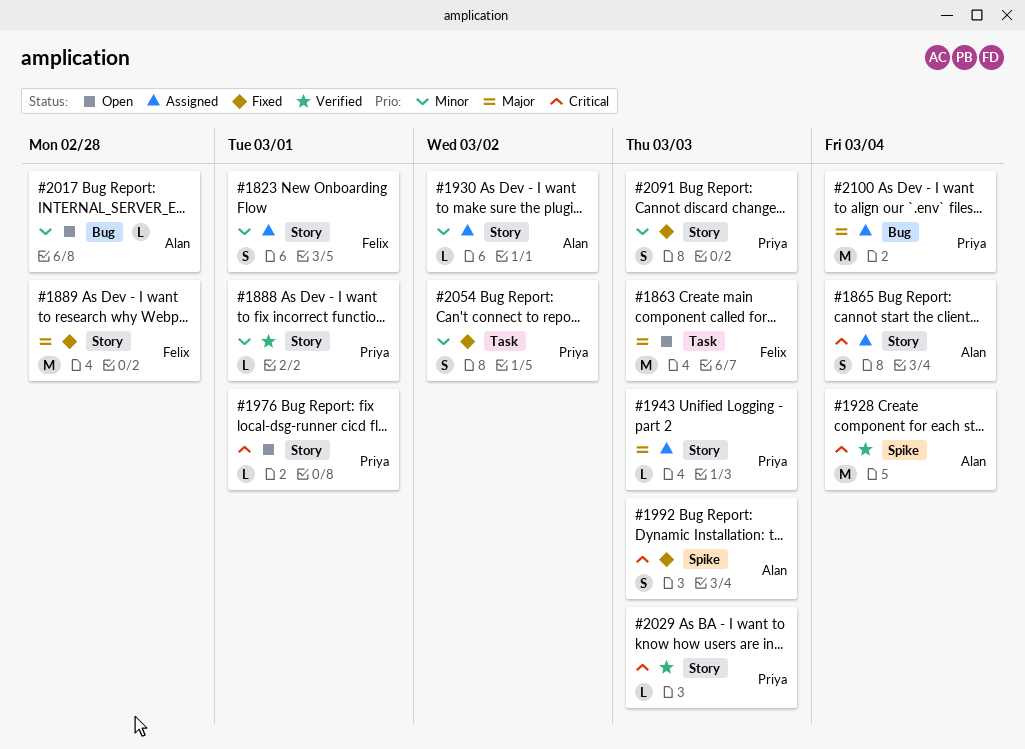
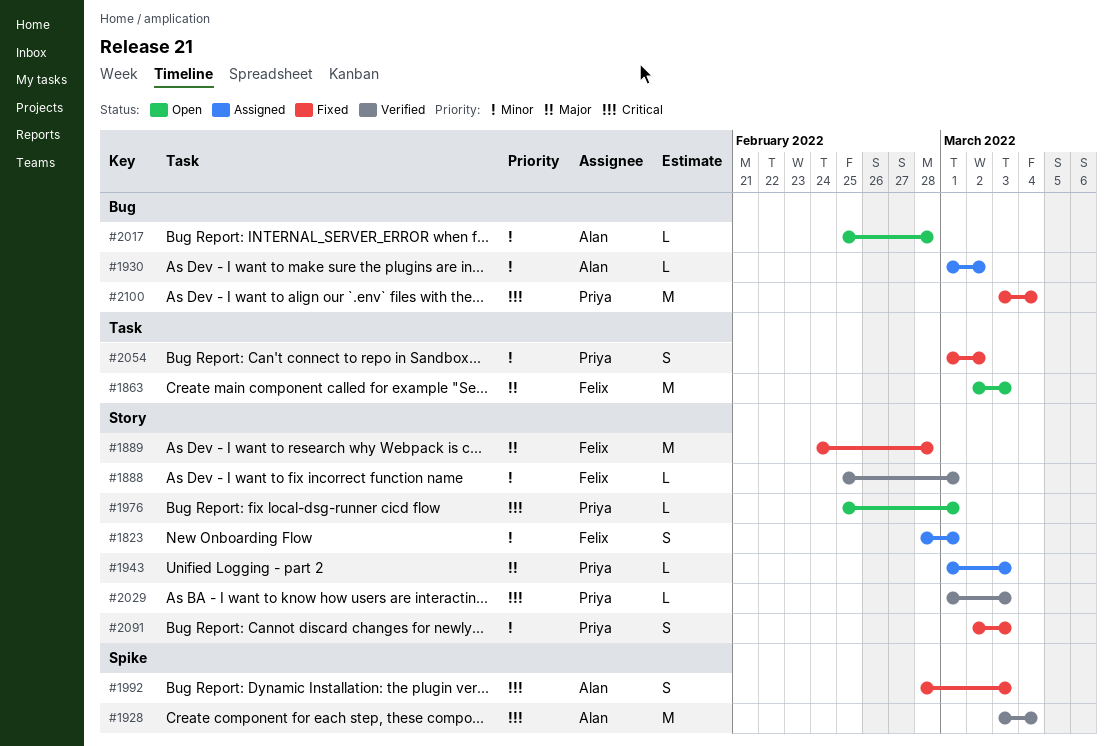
#1865: present -> none
#1888, owner: Priya -> Felix
#1930, label: Story -> Bug
#2100, status: Assigned -> Fixed
#2100, priority: Major -> Critical

